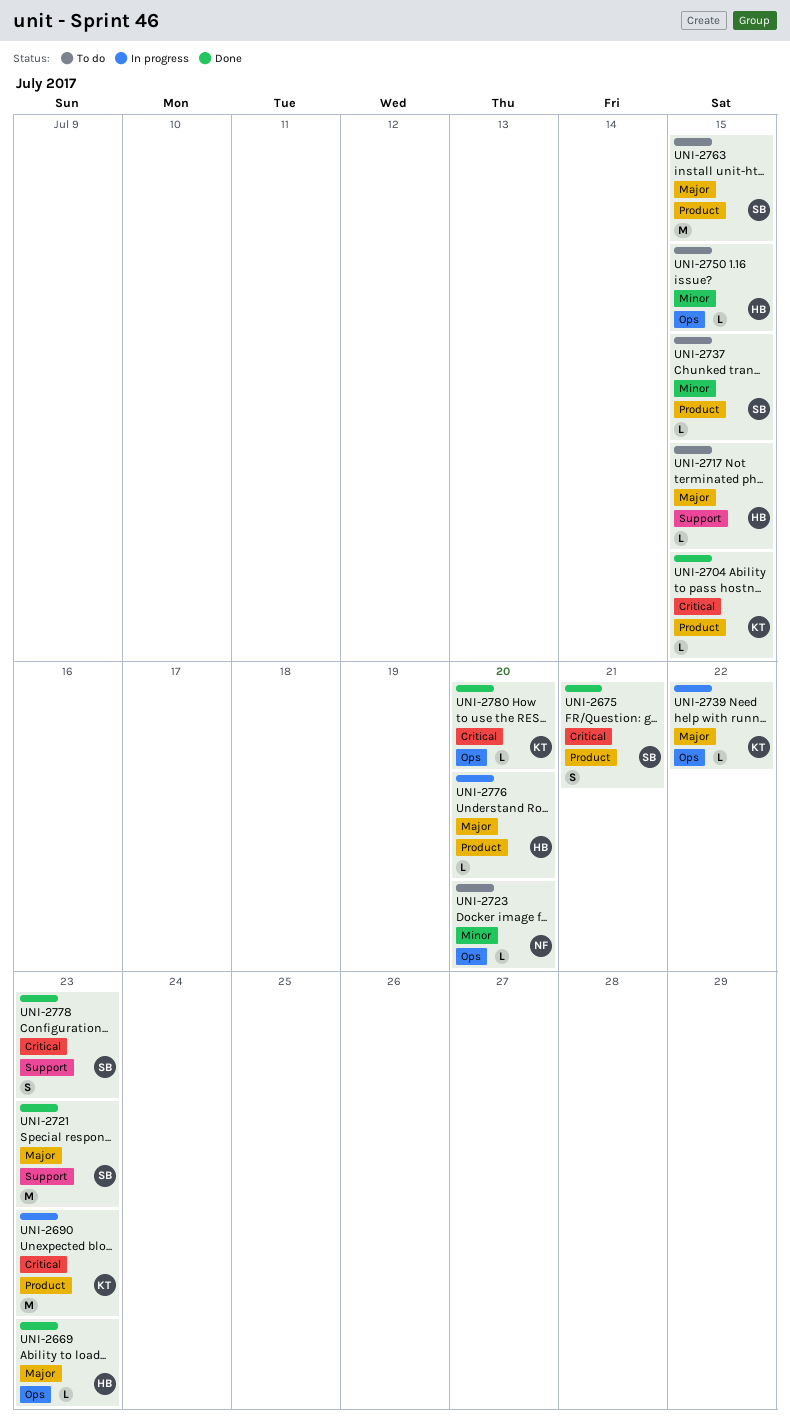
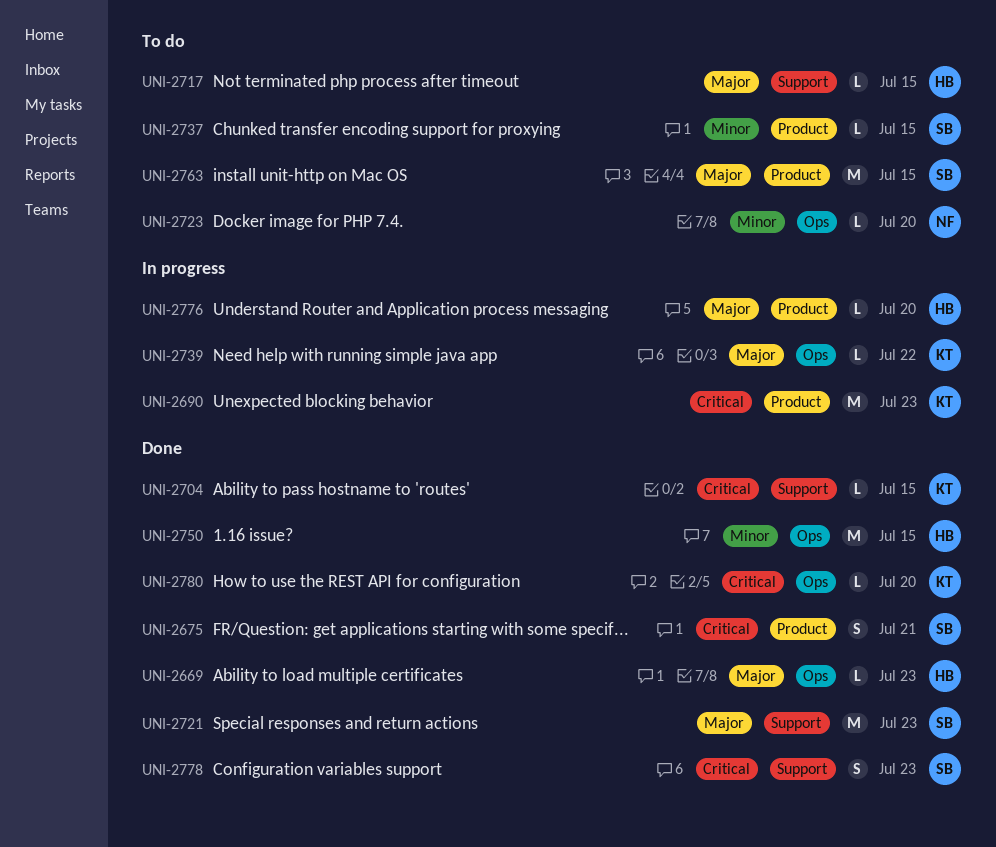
UNI-2704, label: Product -> Support
UNI-2750, status: To do -> Done
UNI-2750, estimate: L -> M

